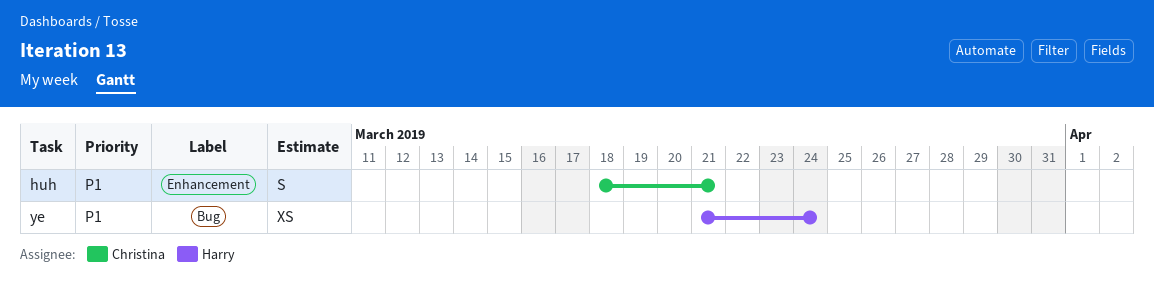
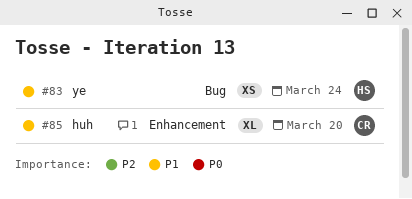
huh, estimate: S -> XL
huh, due: Mar 21 -> Mar 20

